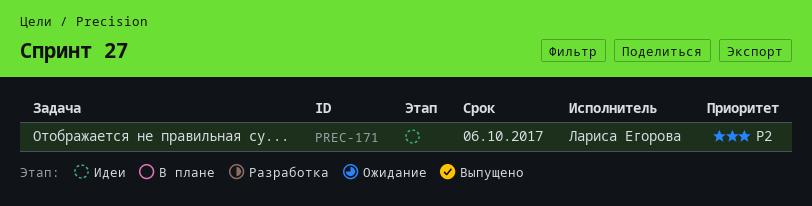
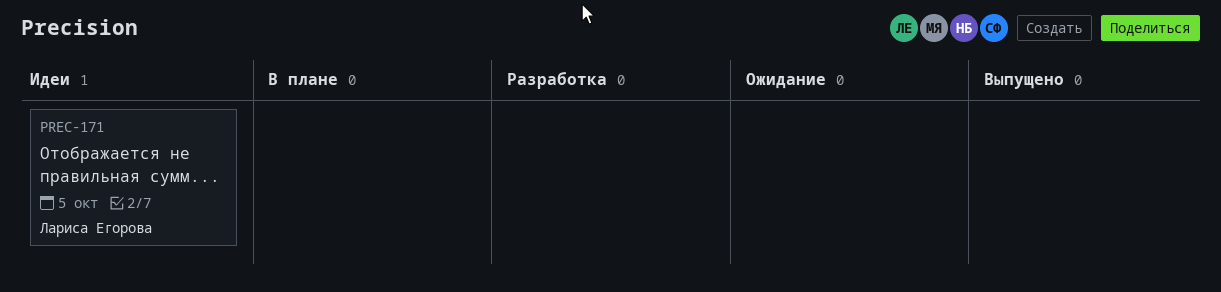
PREC-171, due: Oct 6 -> Oct 5

